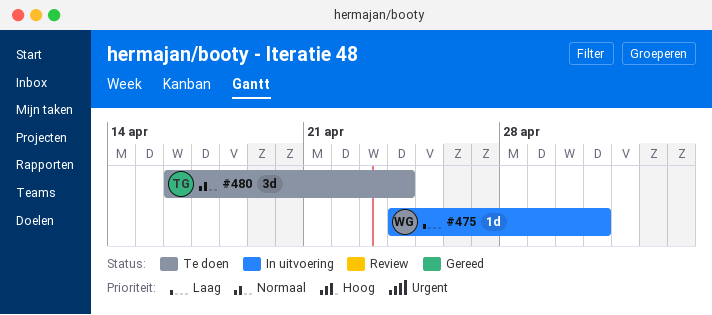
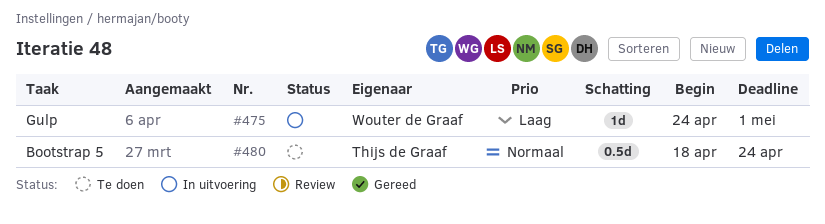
#480, estimate: 3d -> 0.5d
#480, start: Apr 16 -> Apr 18

